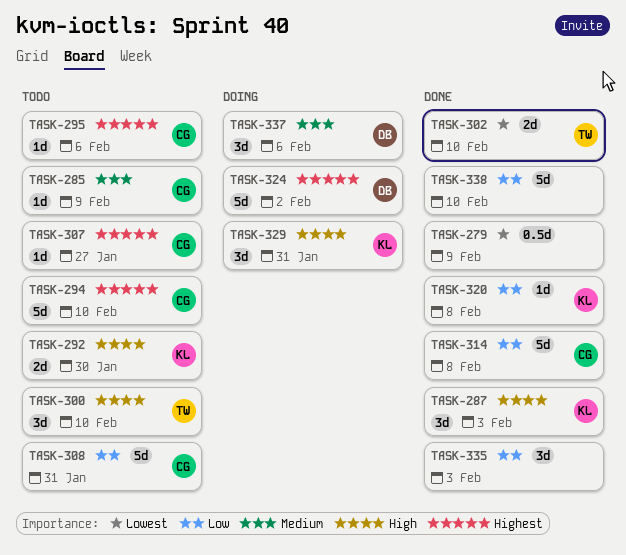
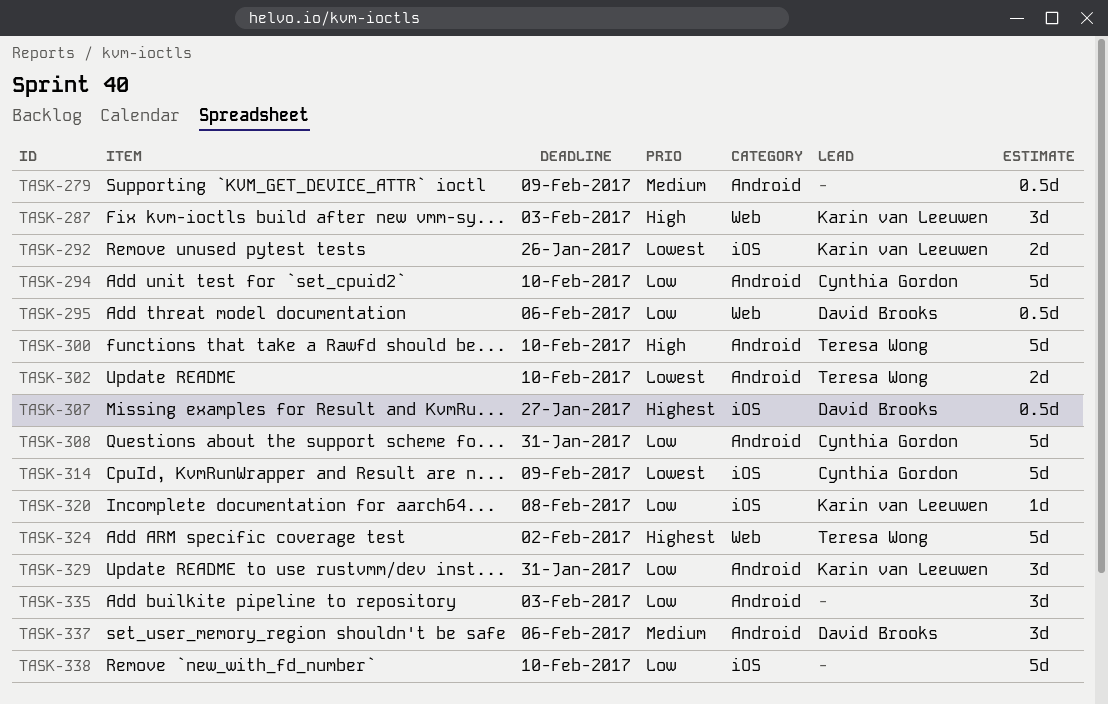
TASK-279, priority: Lowest -> Medium
TASK-285: present -> none
TASK-292, priority: High -> Lowest
TASK-292, due: Jan 30 -> Jan 26
TASK-294, priority: Highest -> Low
TASK-295, owner: Cynthia Gordon -> David Brooks
TASK-295, priority: Highest -> Low
TASK-295, estimate: 1d -> 0.5d
TASK-300, estimate: 3d -> 5d
TASK-307, owner: Cynthia Gordon -> David Brooks
TASK-307, estimate: 1d -> 0.5d
TASK-314, priority: Low -> Lowest
TASK-314, due: Feb 8 -> Feb 9
TASK-324, owner: David Brooks -> Teresa Wong
TASK-329, priority: High -> Low

